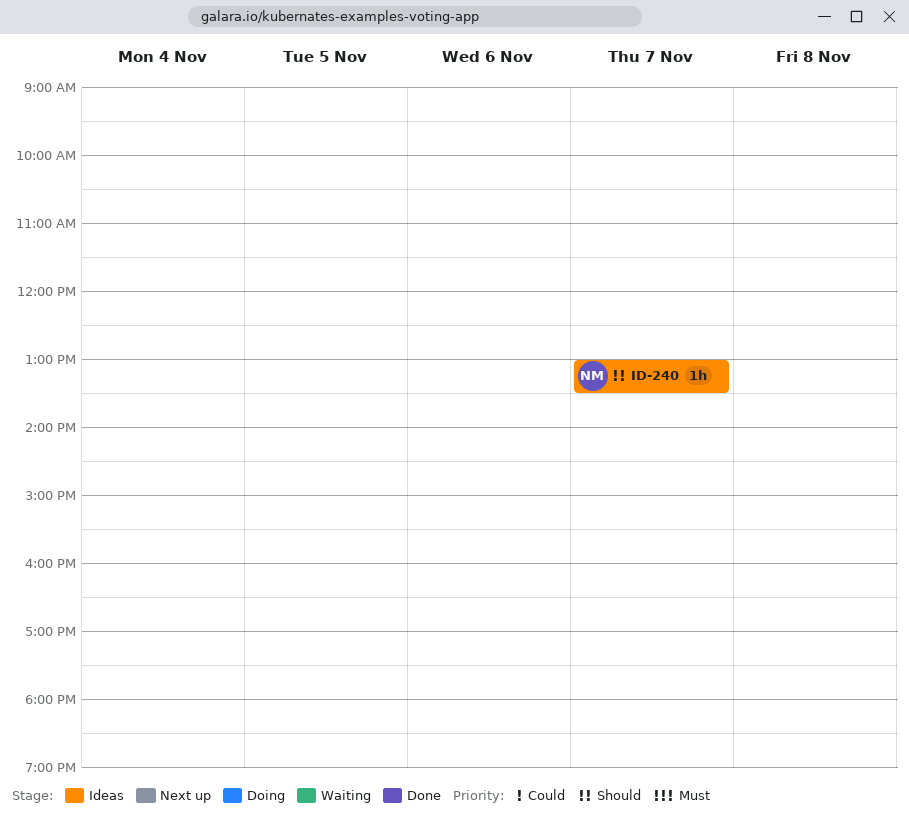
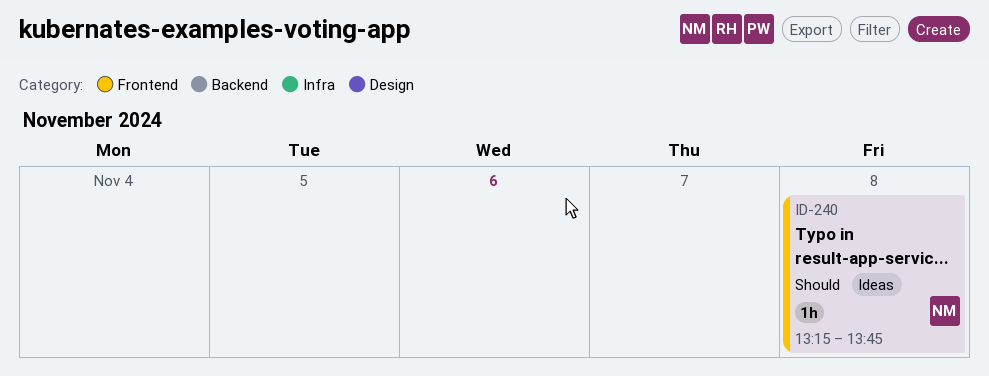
ID-240, day: Nov 7 -> Nov 8
ID-240, begins: 13:00 -> 13:15
ID-240, ends: 13:30 -> 13:45

